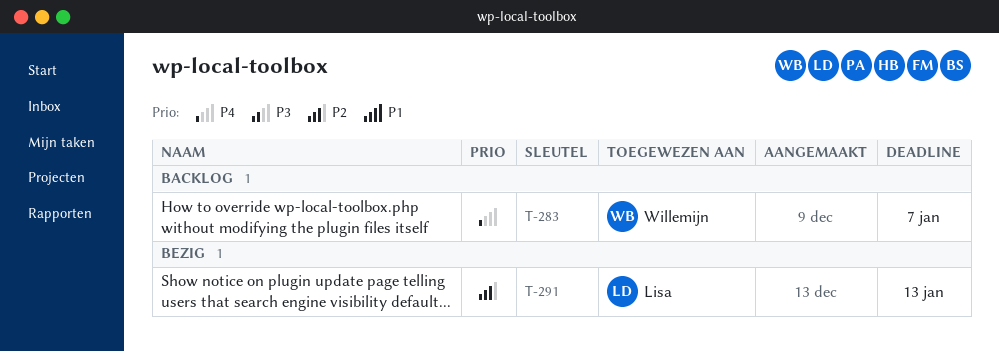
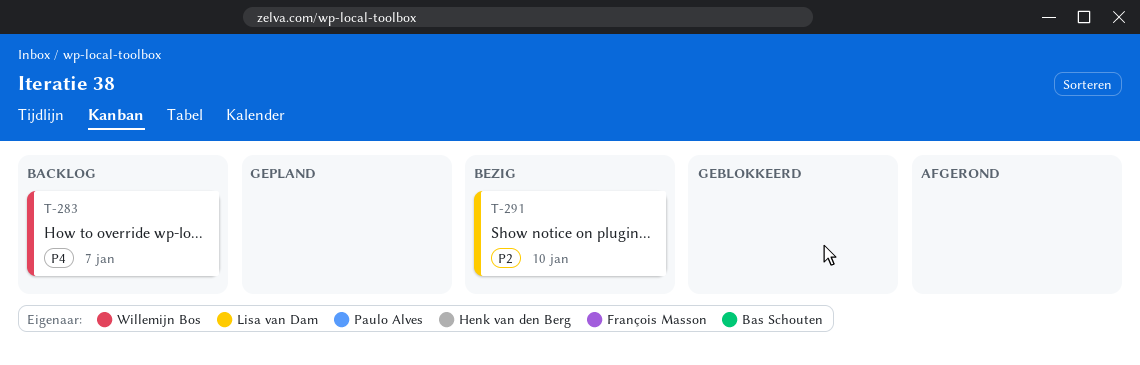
T-291, due: Jan 13 -> Jan 10

